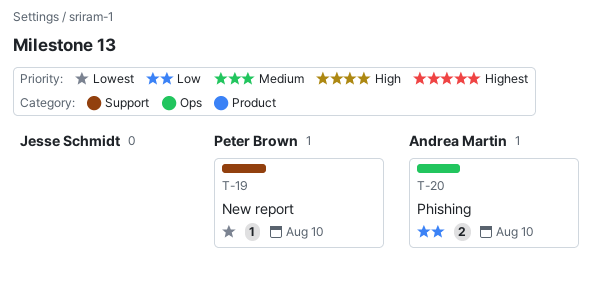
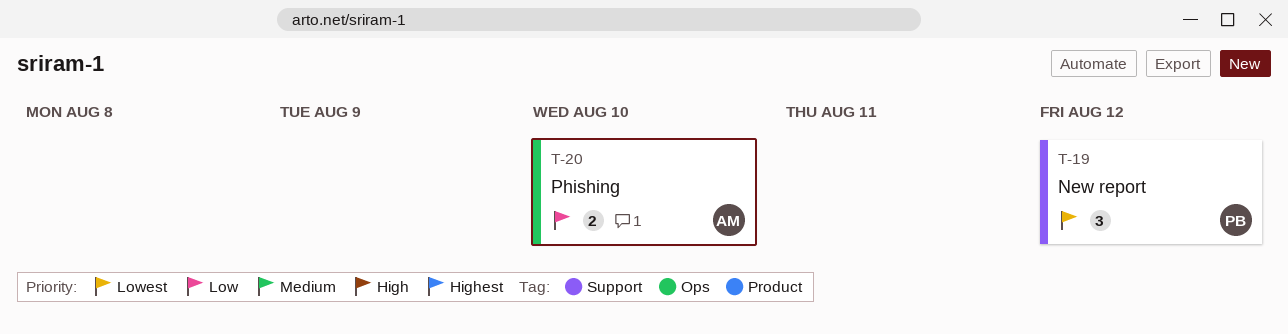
T-19, estimate: 1 -> 3
T-19, due: Aug 10 -> Aug 12

